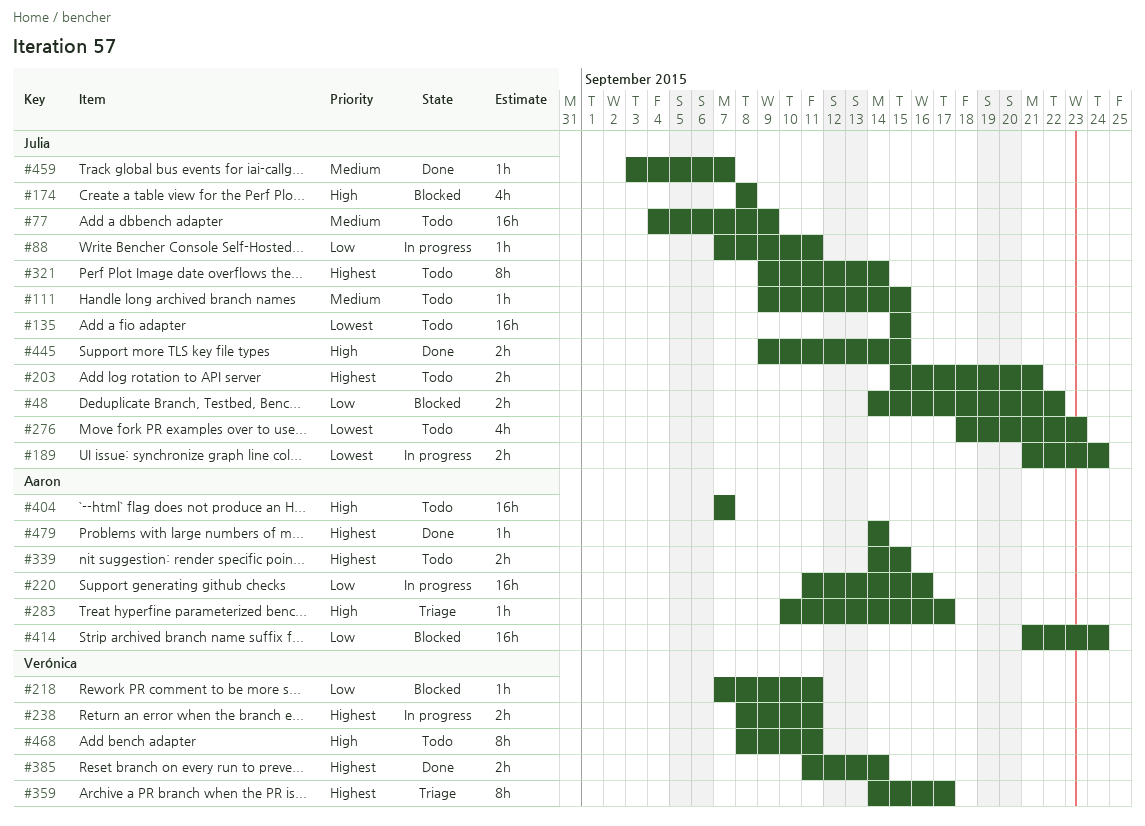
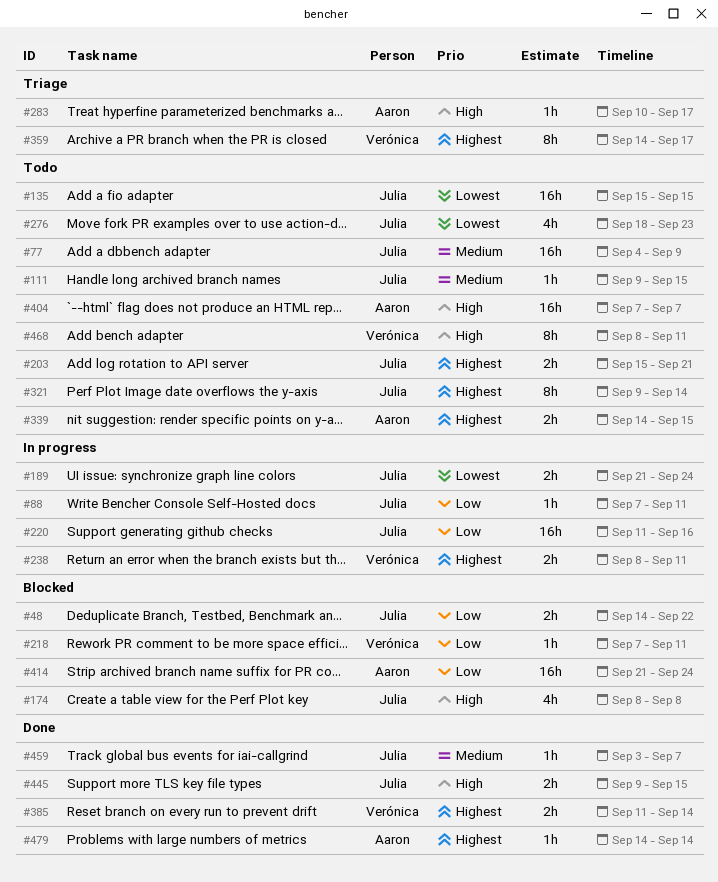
#220, owner: Aaron -> Julia

